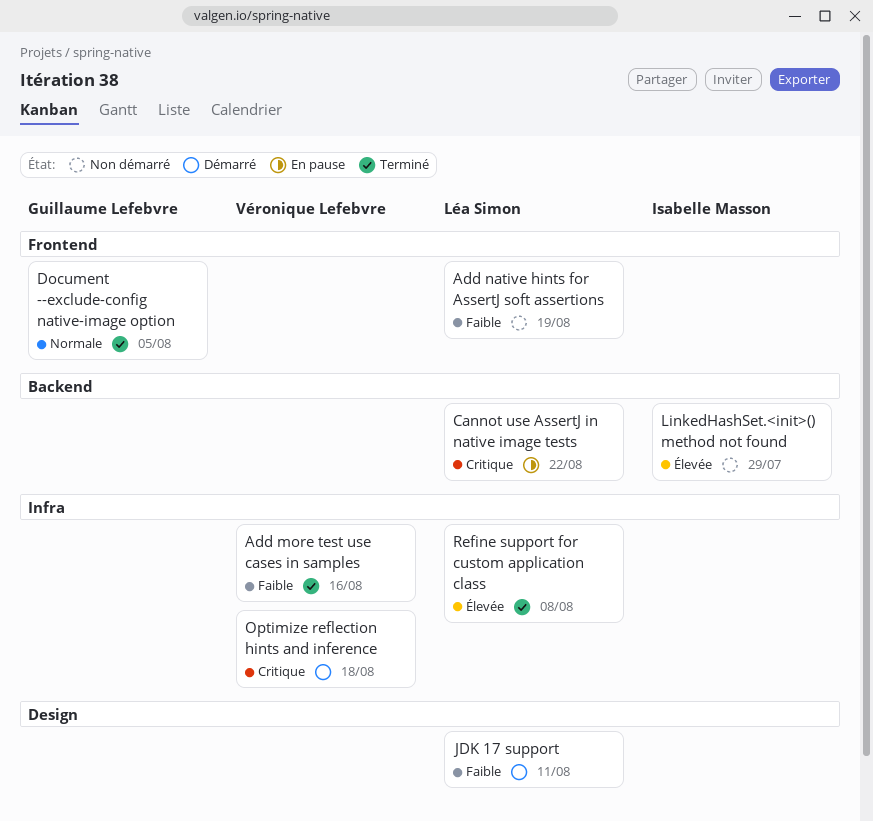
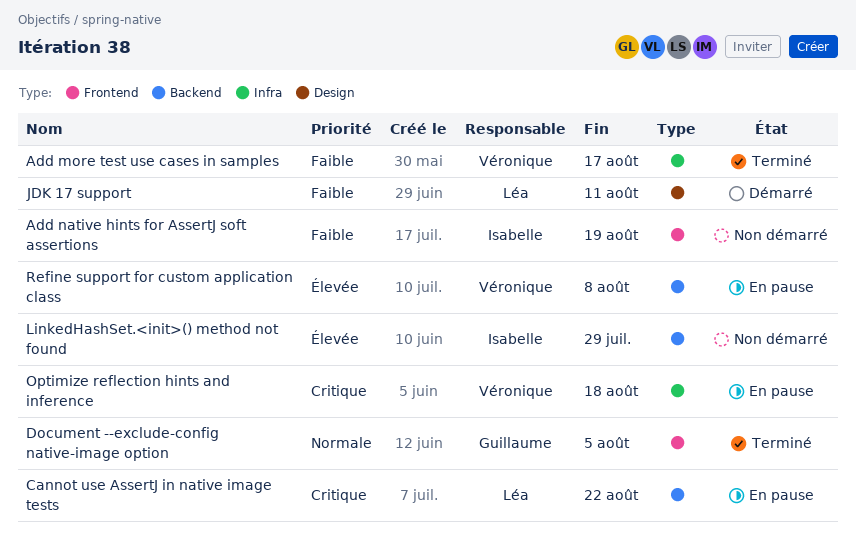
Add more test use cases in samples, due: Aug 16 -> Aug 17
Add native hints for AssertJ soft assertions, owner: Léa Simon -> Isabelle Masson
Optimize reflection hints and inference, status: Démarré -> En pause
Refine support for custom application class, status: Terminé -> En pause
Refine support for custom application class, owner: Léa Simon -> Véronique Lefebvre
Refine support for custom application class, label: Infra -> Backend

